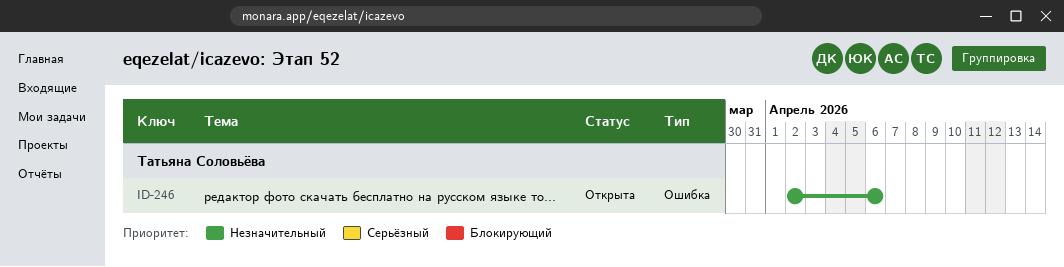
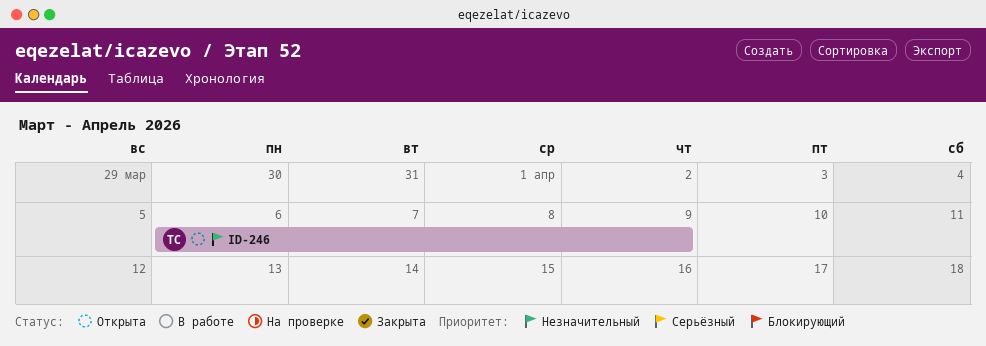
ID-246, start: Apr 2 -> Apr 6
ID-246, due: Apr 6 -> Apr 9

